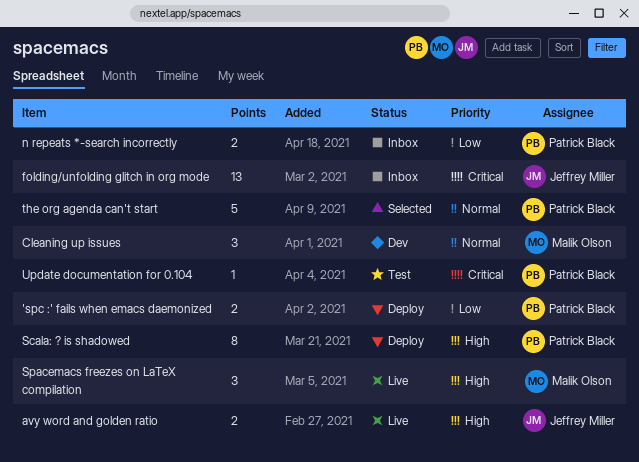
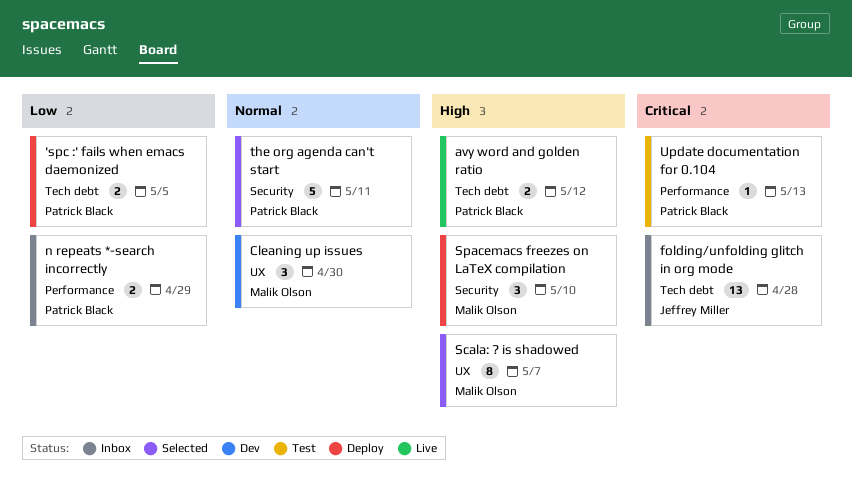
avy word and golden ratio, owner: Jeffrey Miller -> Patrick Black
Scala: ? is shadowed, status: Deploy -> Selected
Scala: ? is shadowed, owner: Patrick Black -> Malik Olson
Spacemacs freezes on LaTeX compilation, status: Live -> Deploy

